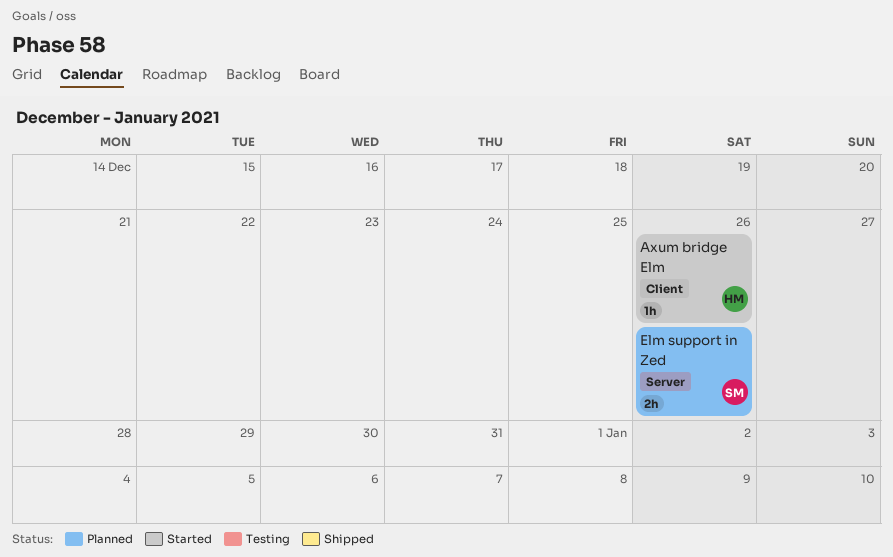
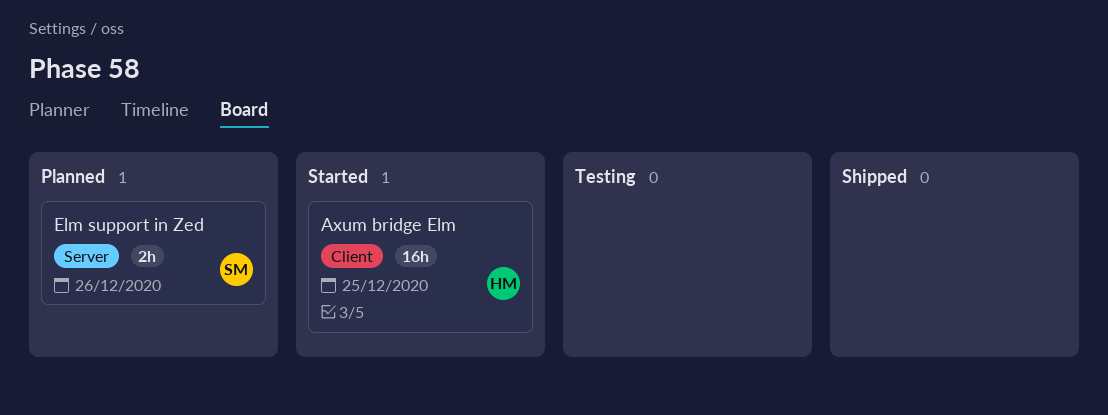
Axum bridge Elm, estimate: 1h -> 16h
Axum bridge Elm, due: Dec 26 -> Dec 25

